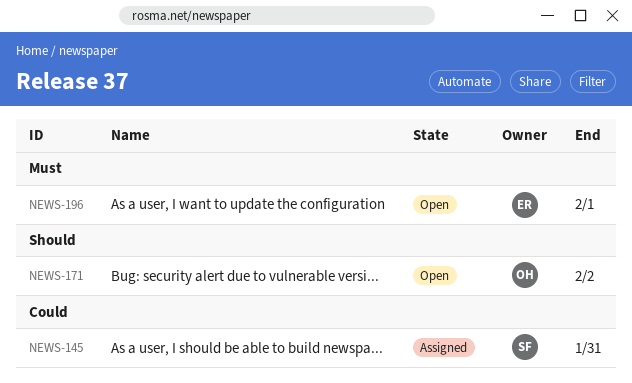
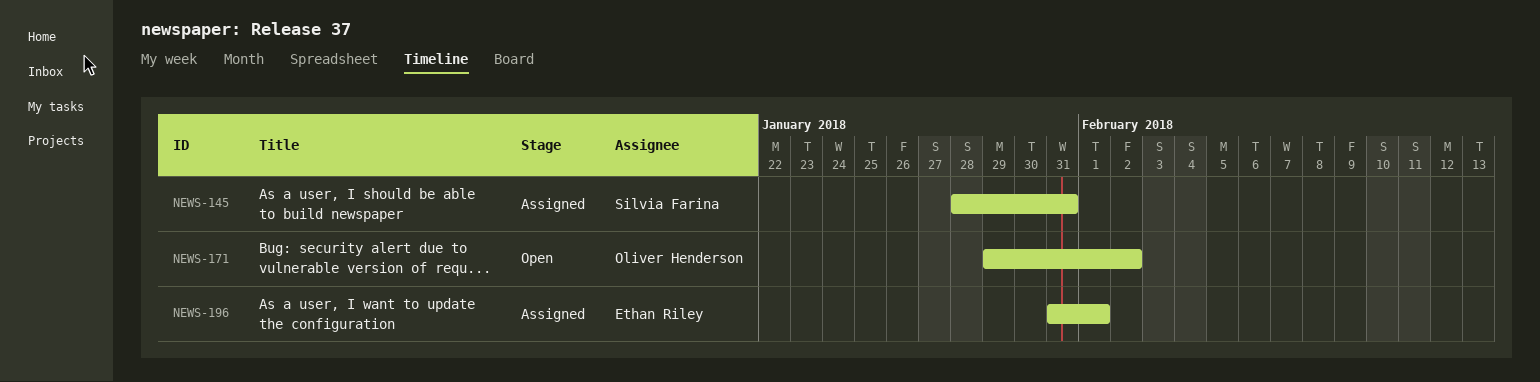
NEWS-196, status: Open -> Assigned

